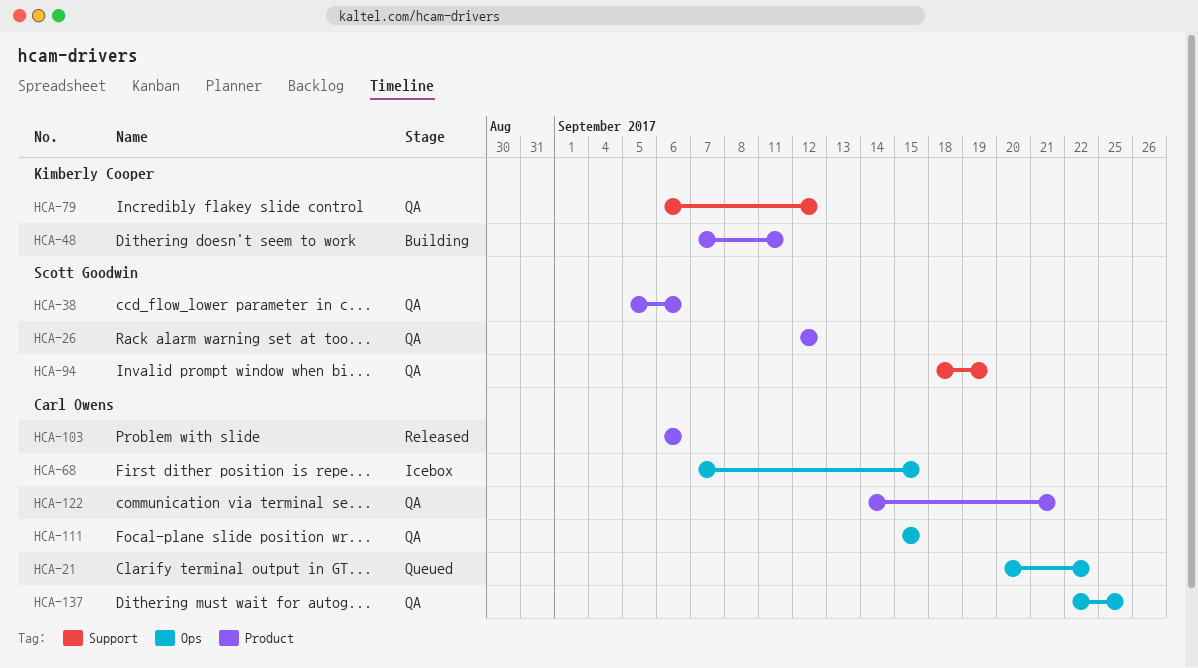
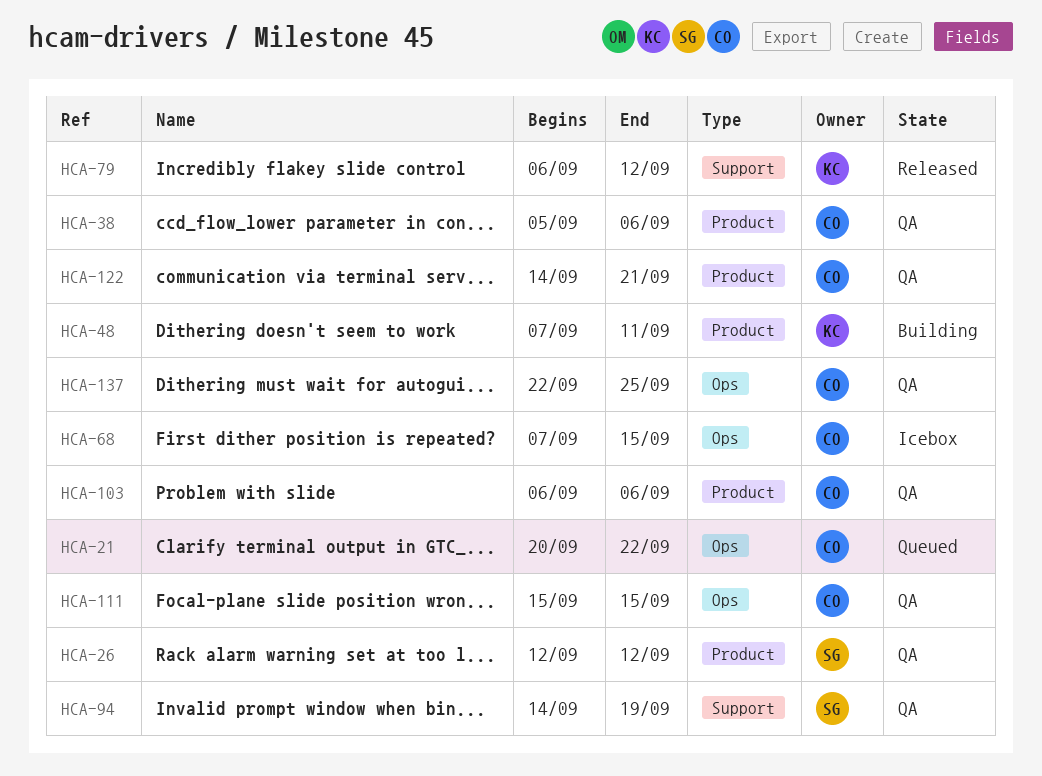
HCA-38, owner: Scott Goodwin -> Carl Owens
HCA-79, status: QA -> Released
HCA-94, start: Sep 18 -> Sep 14
HCA-103, status: Released -> QA

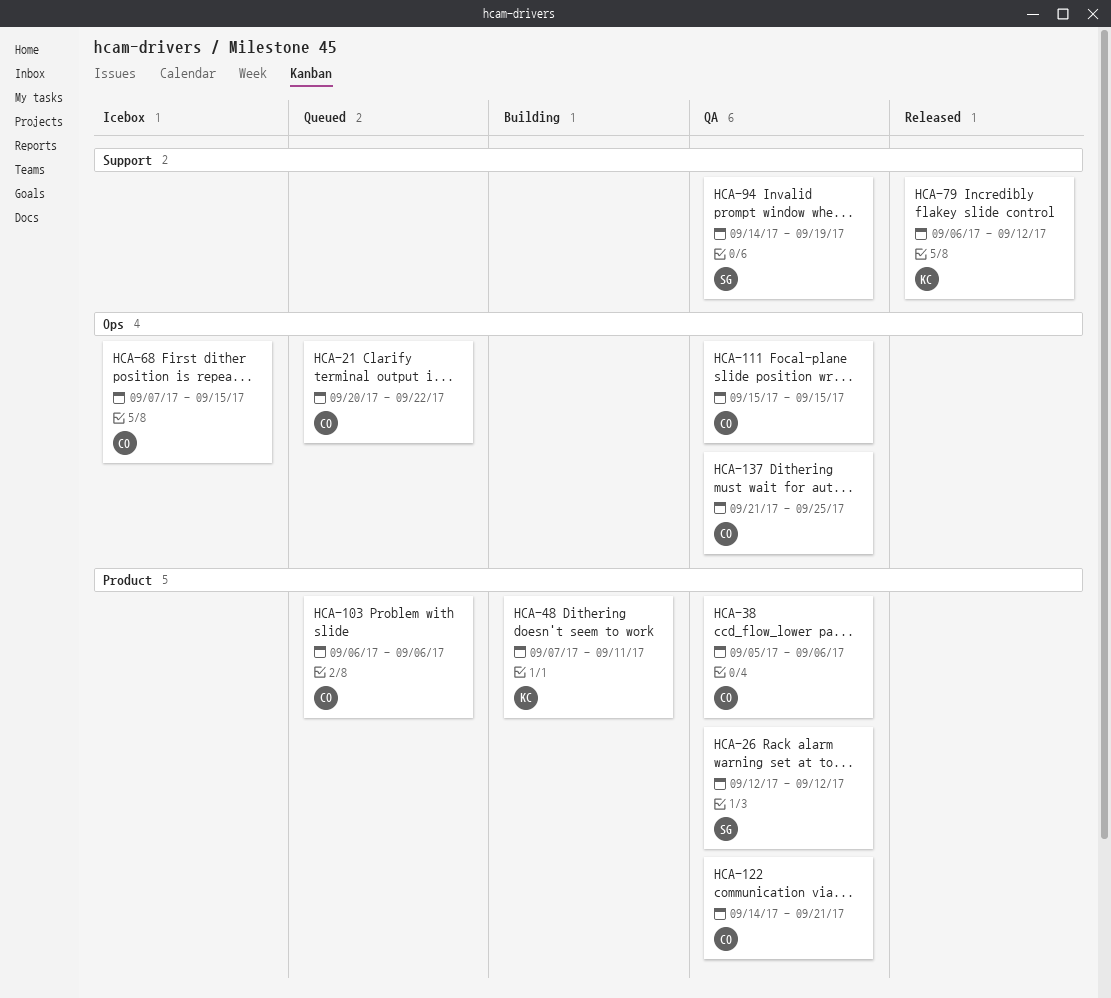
HCA-103, status: QA -> Queued
HCA-137, start: Sep 22 -> Sep 21

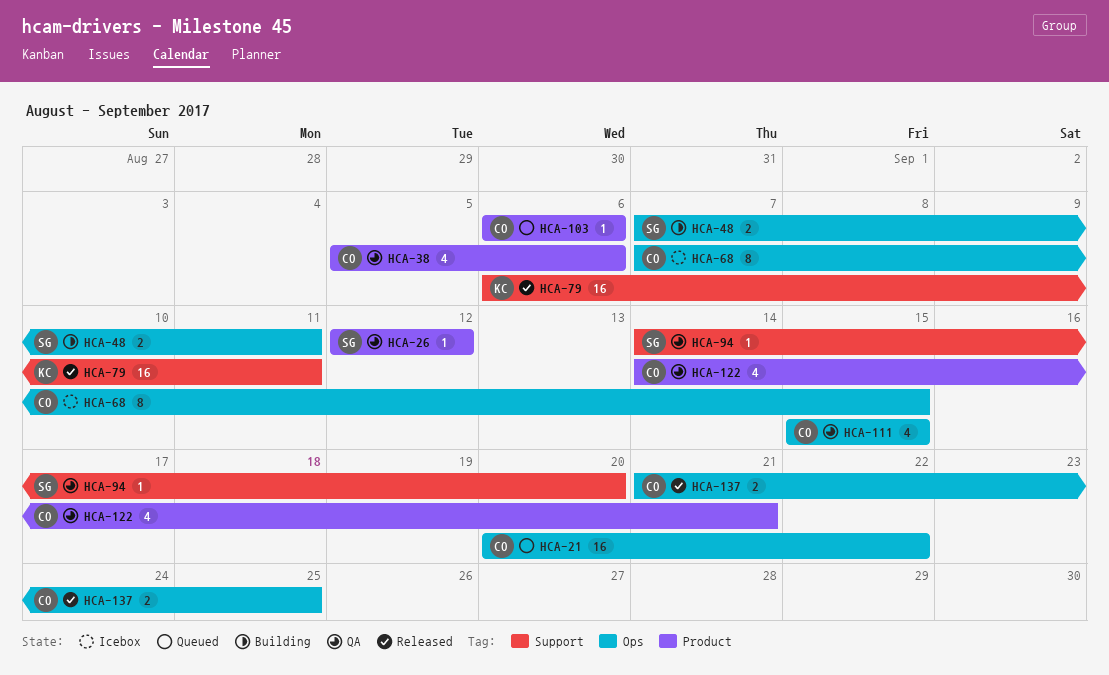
HCA-48, owner: KC -> SG
HCA-48, label: Product -> Ops
HCA-79, due: Sep 12 -> Sep 11
HCA-94, due: Sep 19 -> Sep 20
HCA-137, status: QA -> Released

